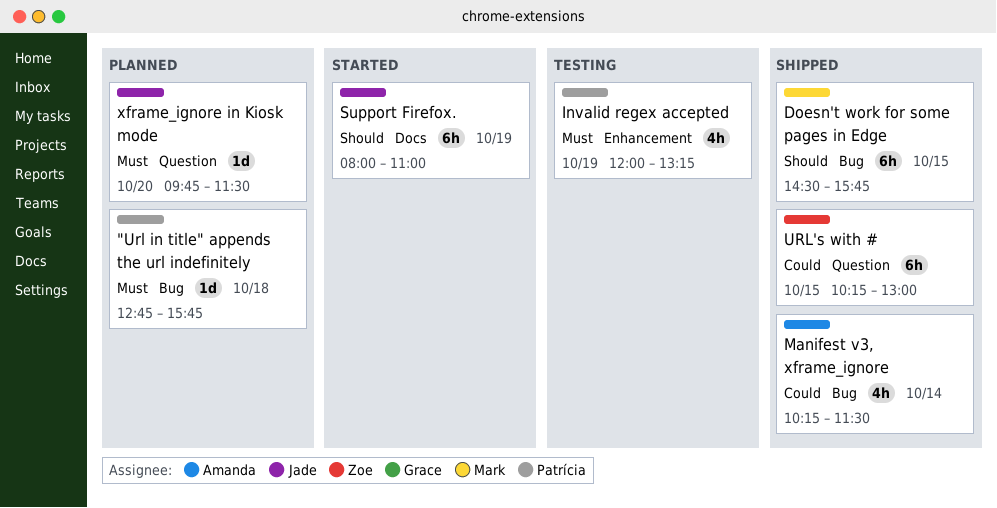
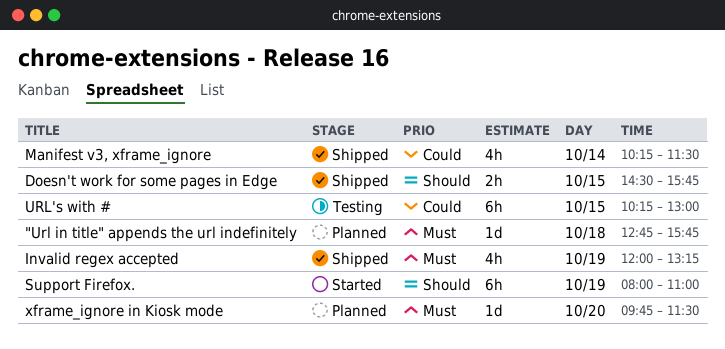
Doesn't work for some pages in Edge, estimate: 6h -> 2h
Invalid regex accepted, status: Testing -> Shipped
URL's with #, status: Shipped -> Testing

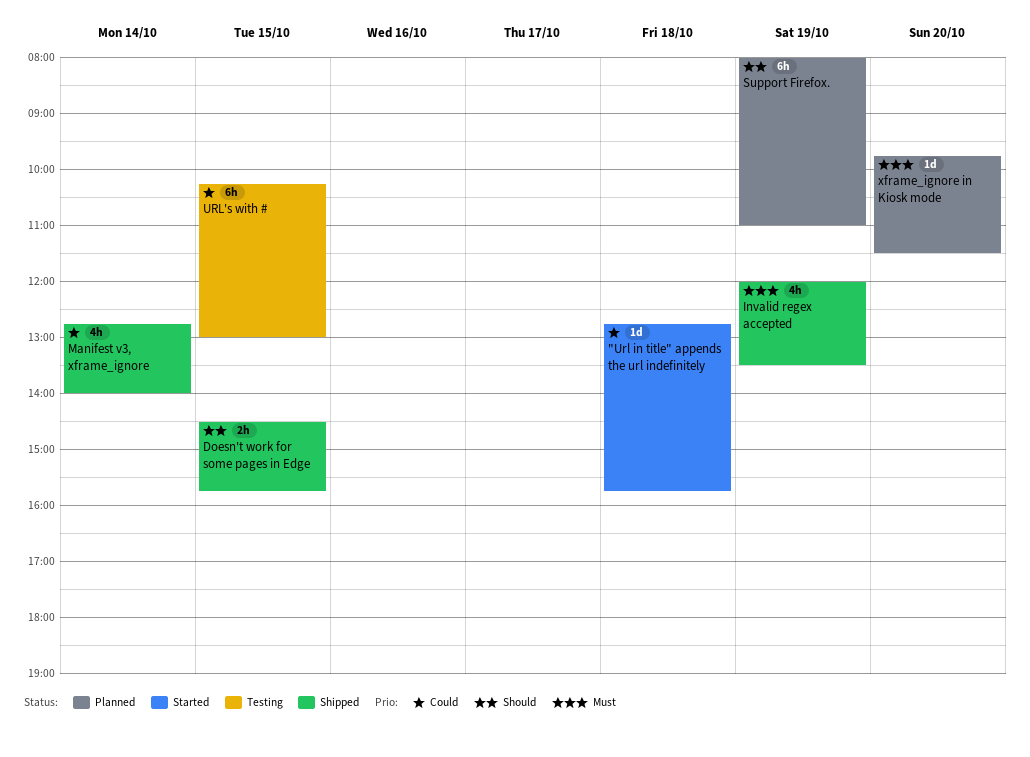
"Url in title" appends the url indefinitely, status: Planned -> Started
"Url in title" appends the url indefinitely, priority: Must -> Could
Invalid regex accepted, ends: 13:15 -> 13:30
Manifest v3, xframe_ignore, begins: 10:15 -> 12:45
Manifest v3, xframe_ignore, ends: 11:30 -> 14:00
Support Firefox., status: Started -> Planned

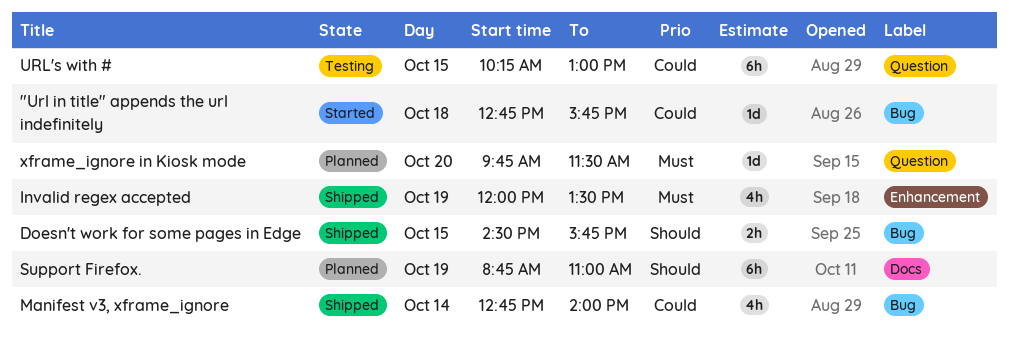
Support Firefox., begins: 08:00 -> 08:45

